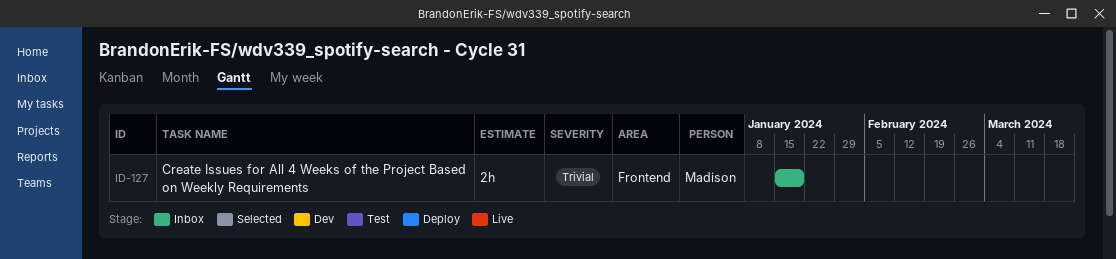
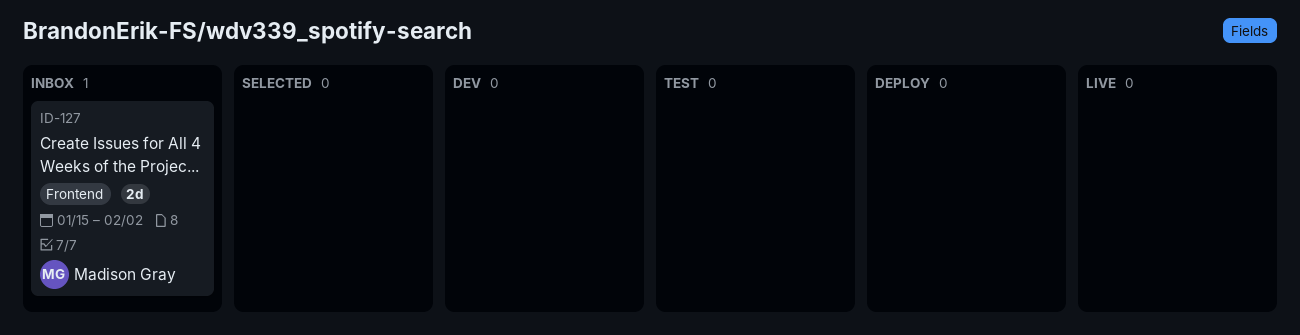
ID-127, estimate: 2h -> 2d
ID-127, due: Jan 19 -> Feb 2

